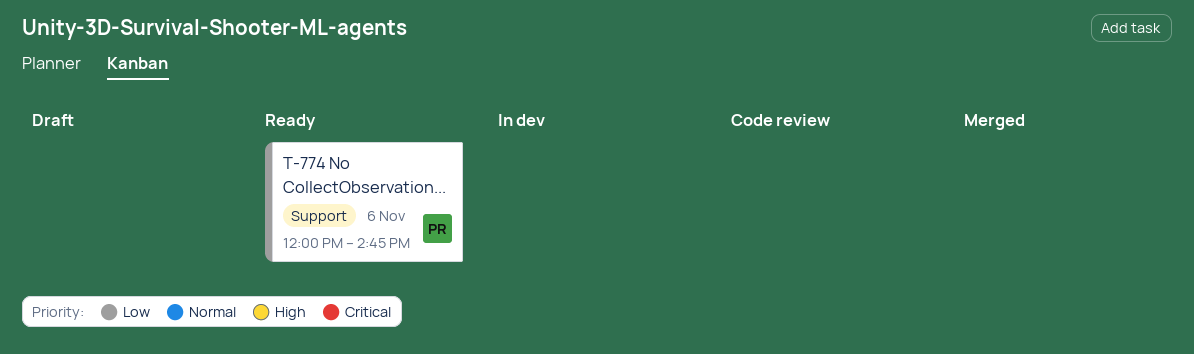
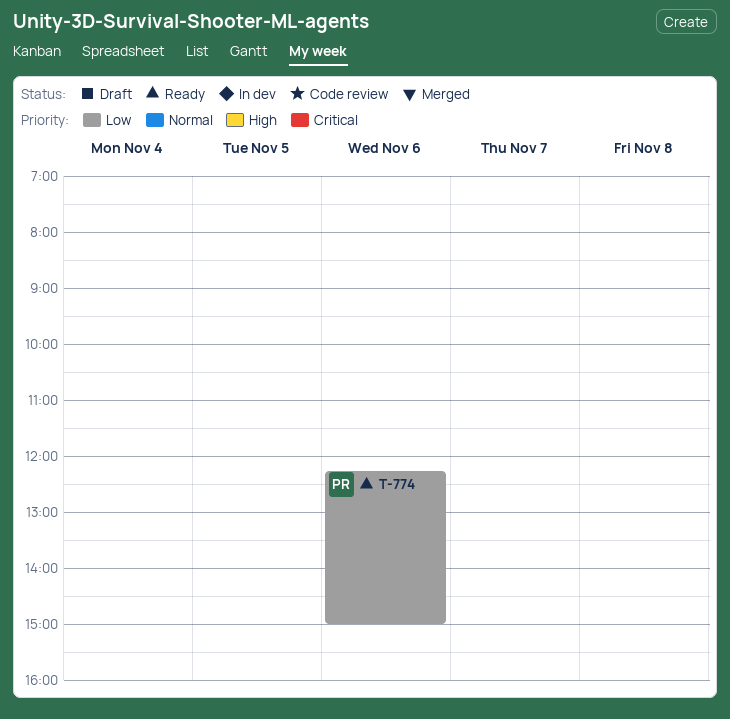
T-774, begins: 12:00 -> 12:15
T-774, ends: 14:45 -> 15:00

